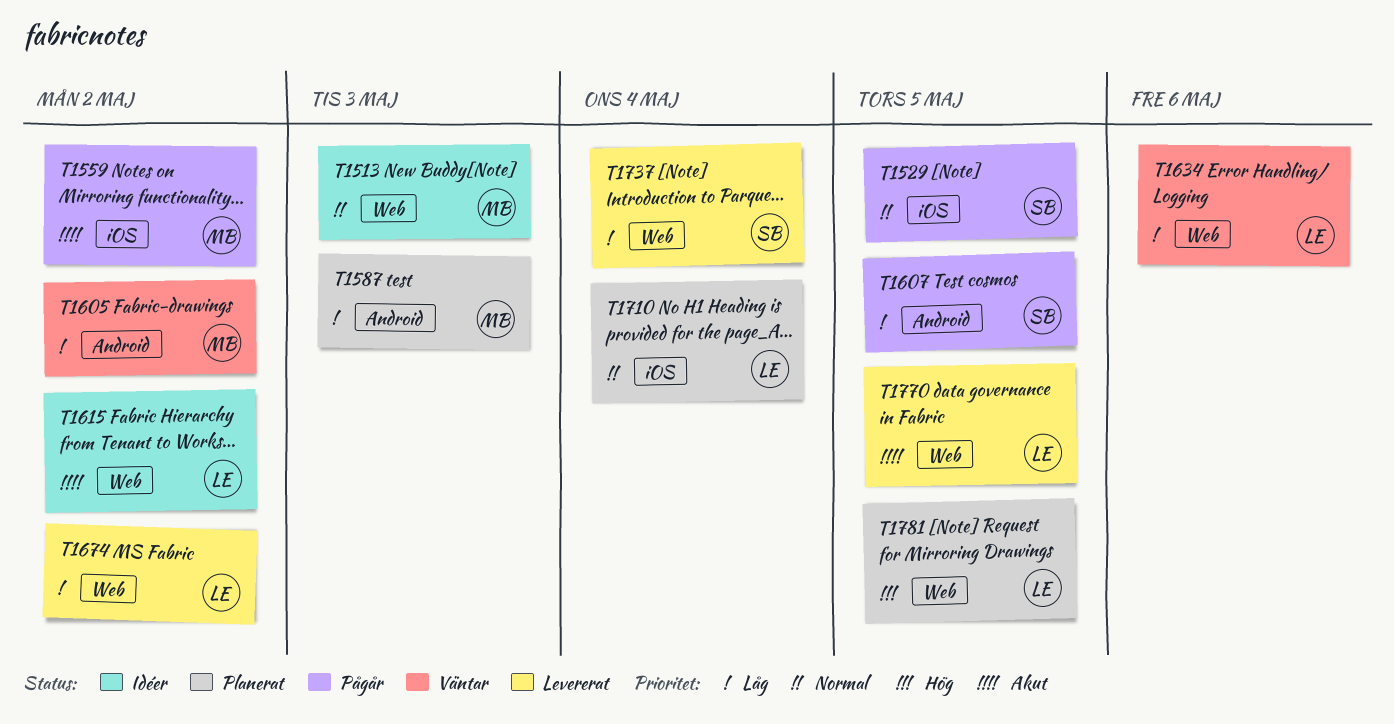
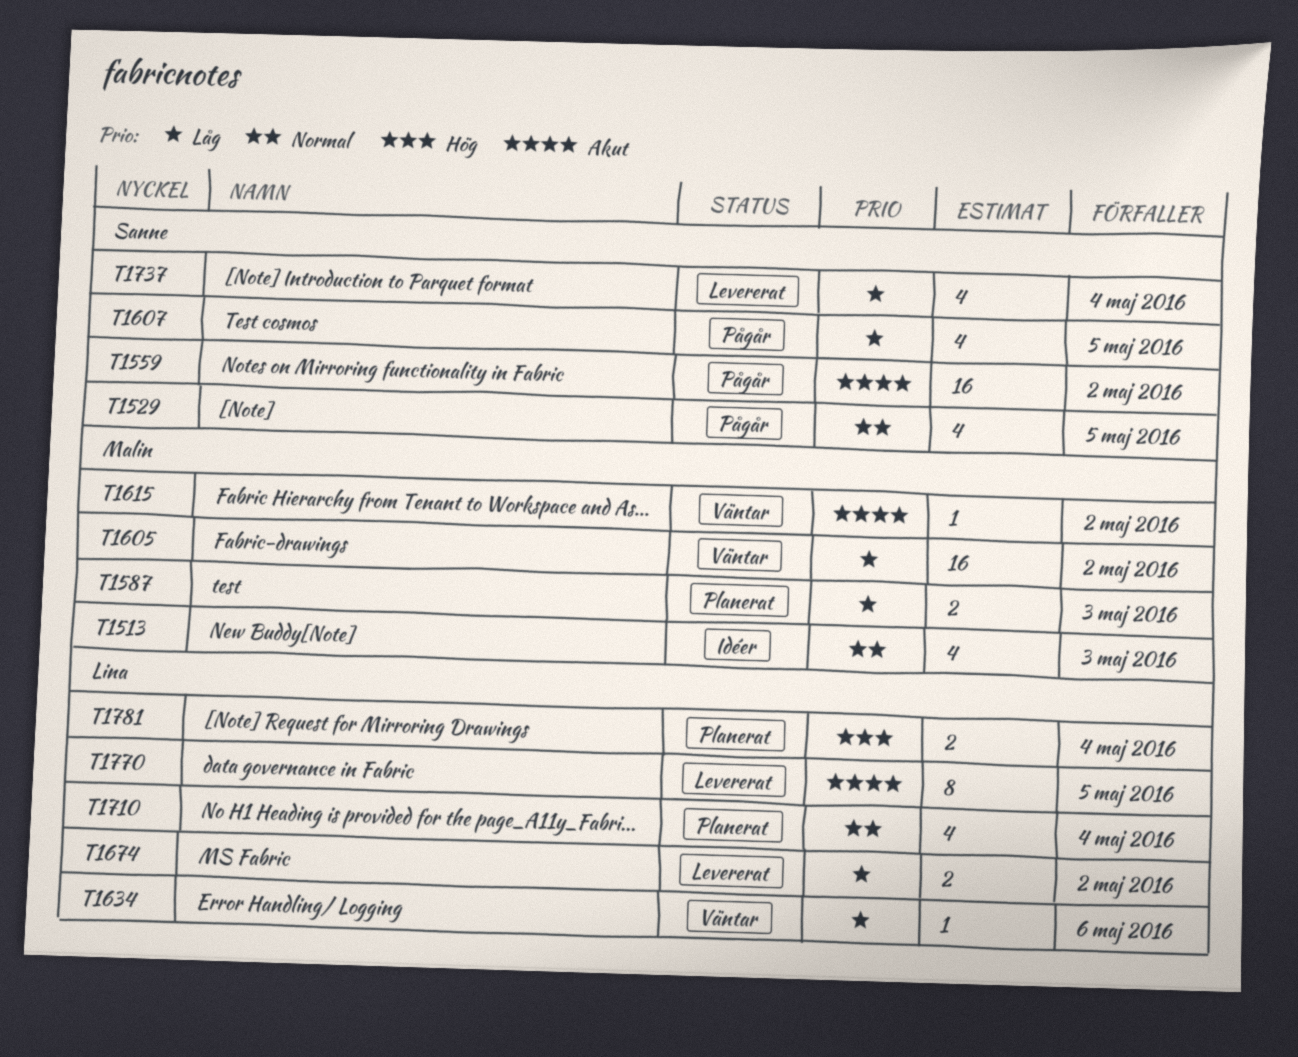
T1559, owner: Malin -> Sanne
T1615, status: Idéer -> Väntar
T1615, owner: Lina -> Malin
T1781, due: May 5 -> May 4

